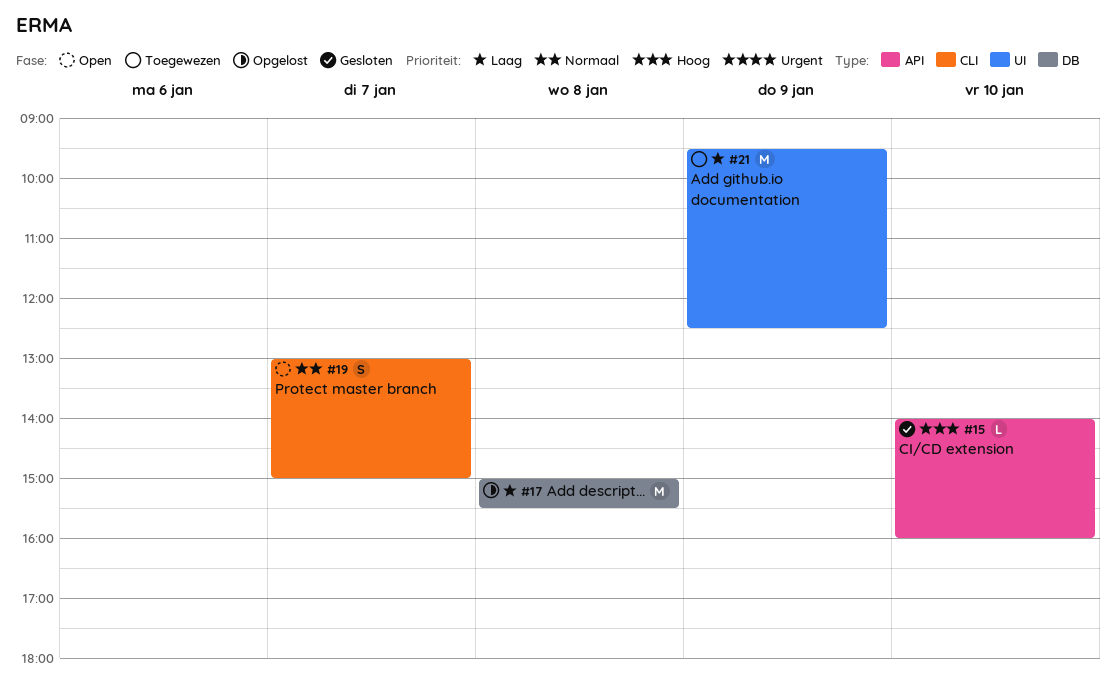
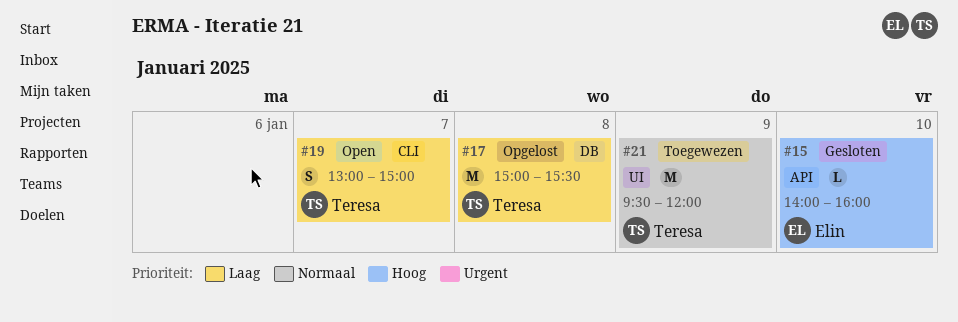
#19, priority: Normaal -> Laag
#21, priority: Laag -> Normaal
#21, ends: 12:30 -> 12:00

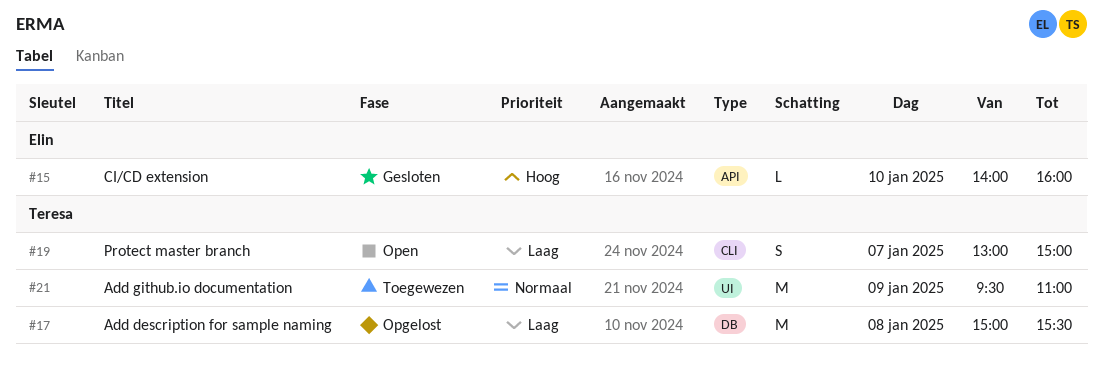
#21, ends: 12:00 -> 11:00

